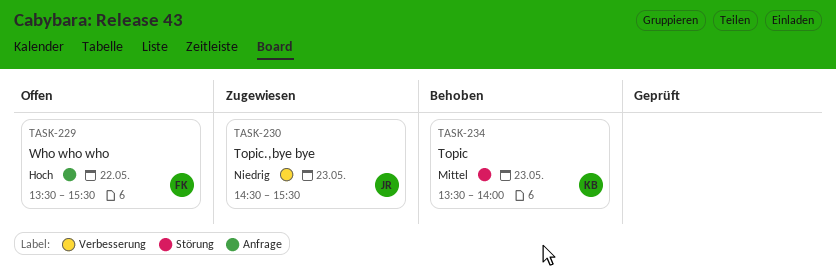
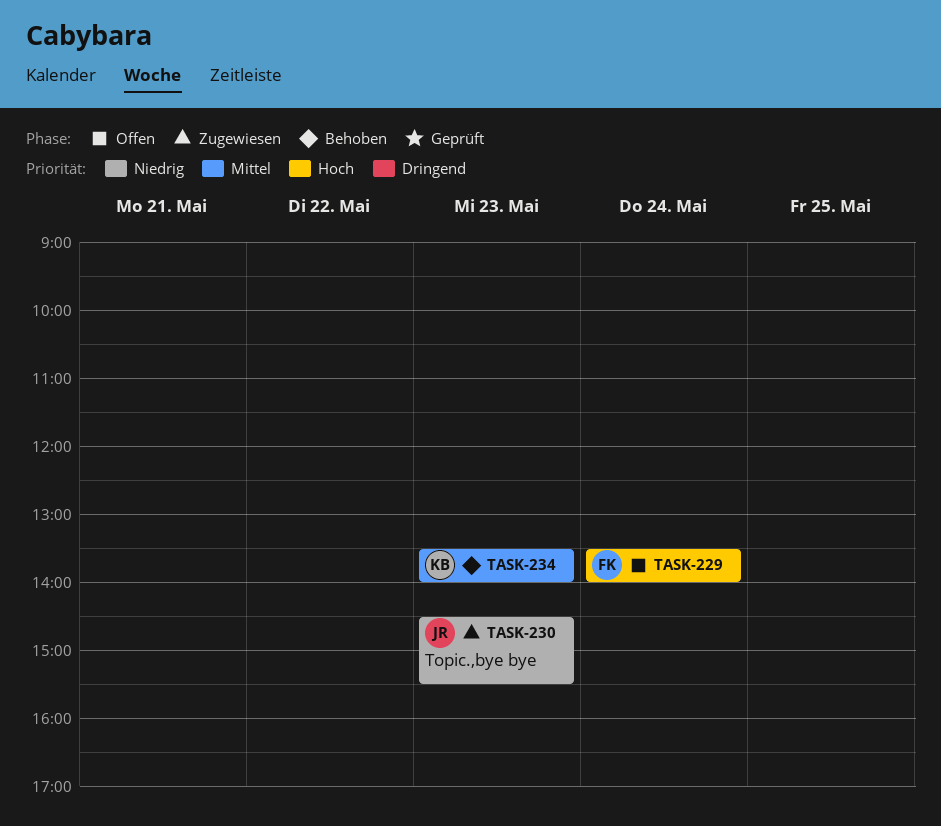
TASK-229, day: May 22 -> May 24
TASK-229, ends: 15:30 -> 14:00

